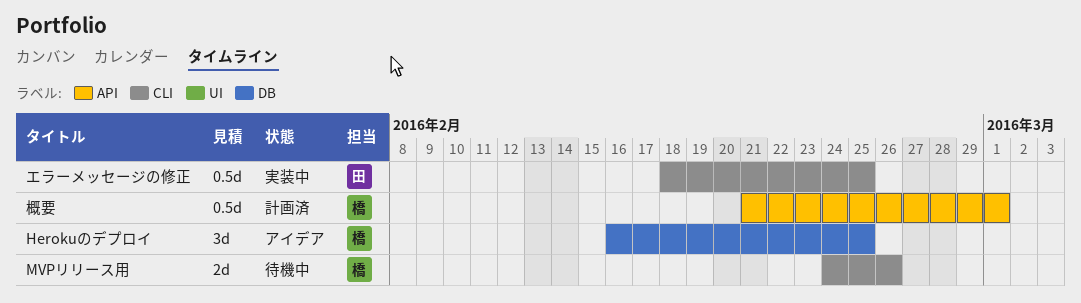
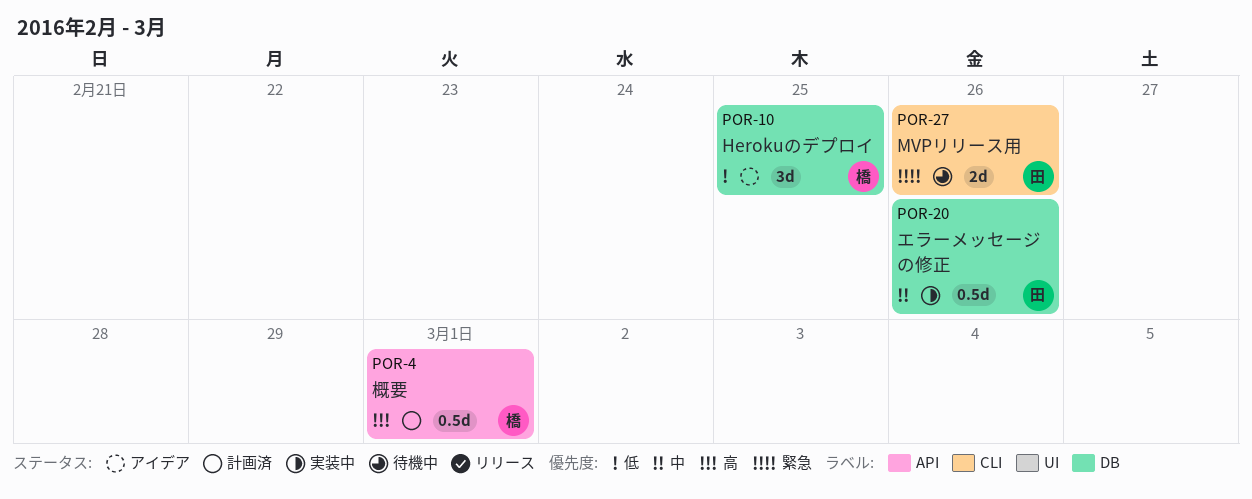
MVPリリース用, owner: 橋 -> 田
エラーメッセージの修正, label: CLI -> DB
エラーメッセージの修正, due: Feb 25 -> Feb 26

